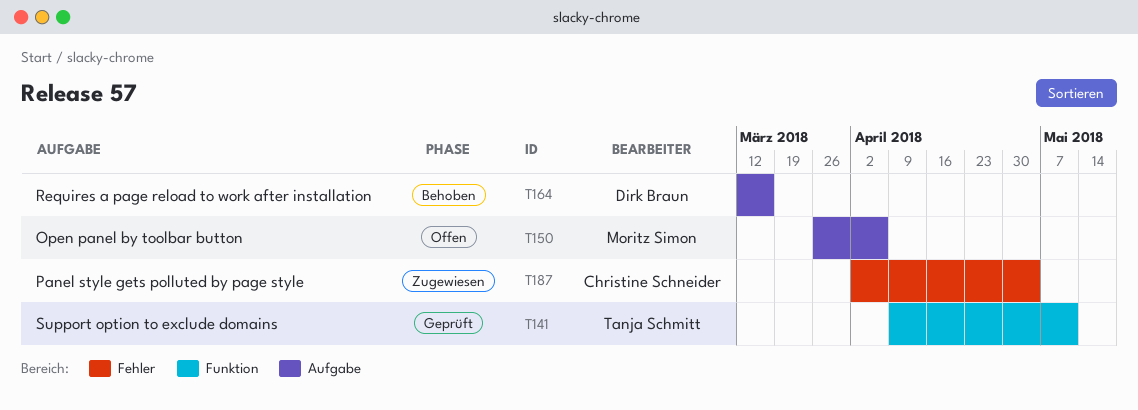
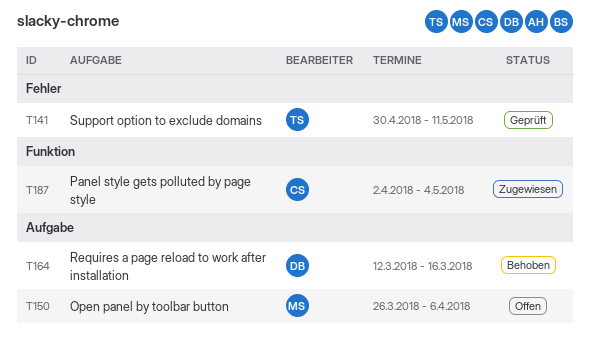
T141, label: Funktion -> Fehler
T141, start: Apr 9 -> Apr 30
T187, label: Fehler -> Funktion

